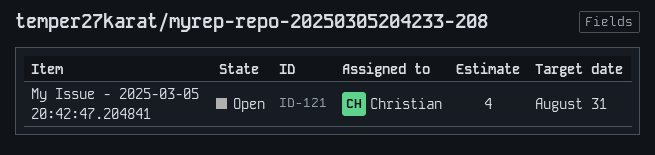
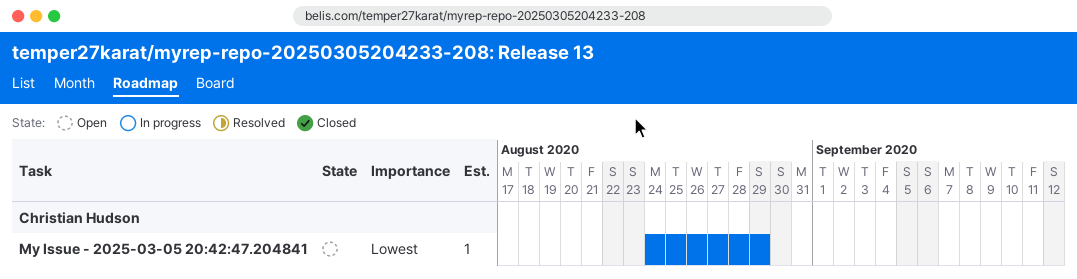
My Issue - 2025-03-05 20:42:47.204841, estimate: 4 -> 1
My Issue - 2025-03-05 20:42:47.204841, due: Aug 31 -> Aug 29

